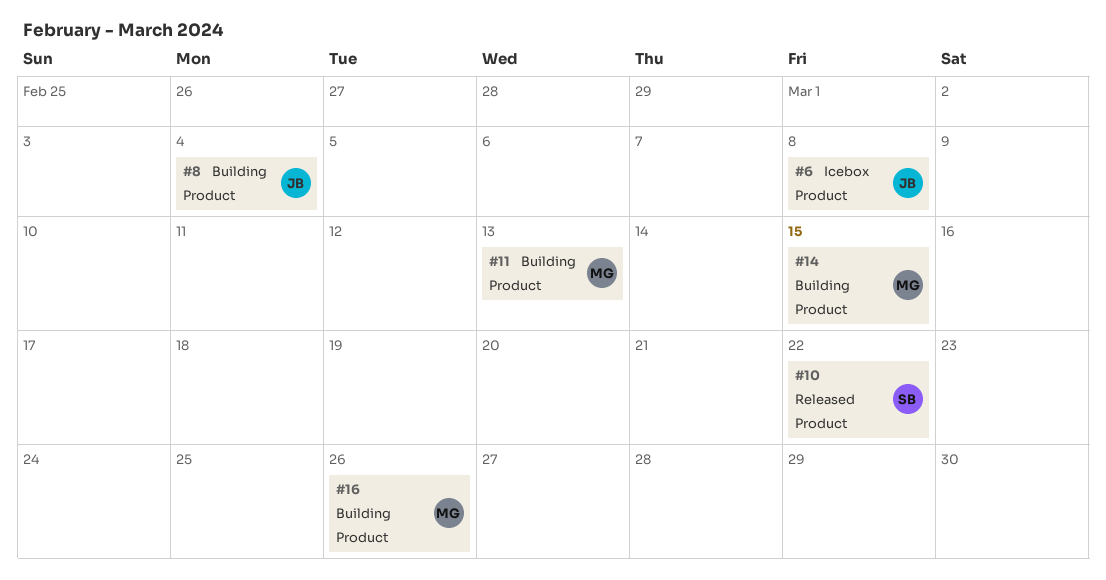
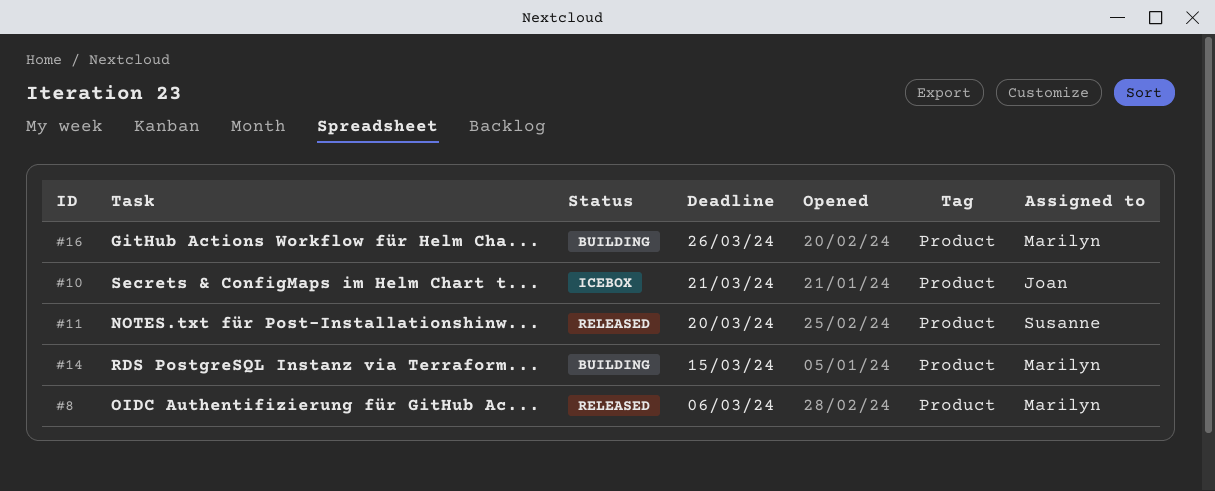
#6: present -> none
#8, status: Building -> Released
#8, owner: Joan -> Marilyn
#8, due: Mar 4 -> Mar 6
#10, status: Released -> Icebox
#10, owner: Susanne -> Joan
#10, due: Mar 22 -> Mar 21
#11, status: Building -> Released
#11, owner: Marilyn -> Susanne
#11, due: Mar 13 -> Mar 20

